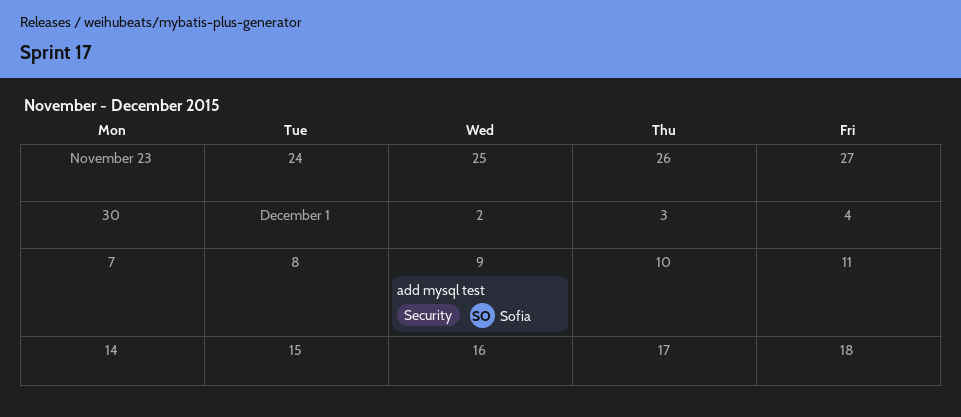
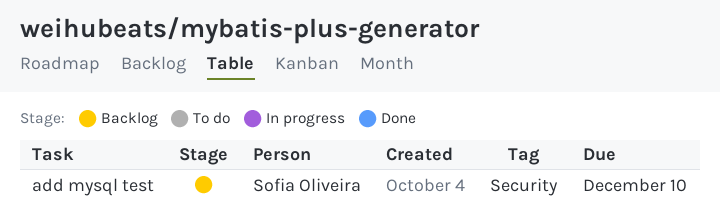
add mysql test, due: Dec 9 -> Dec 10

